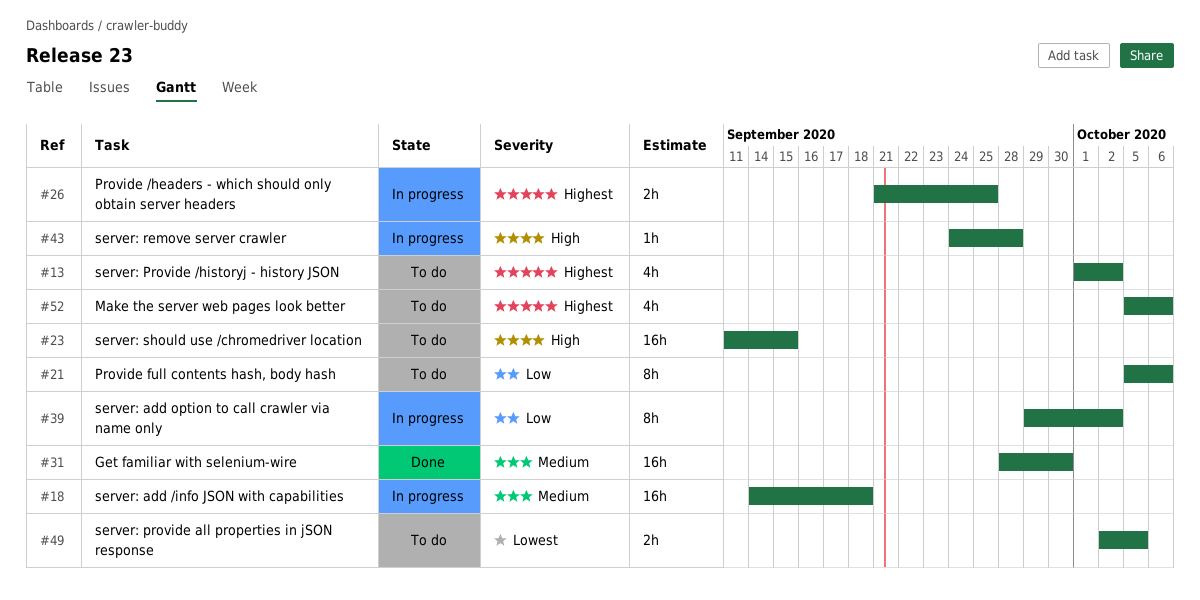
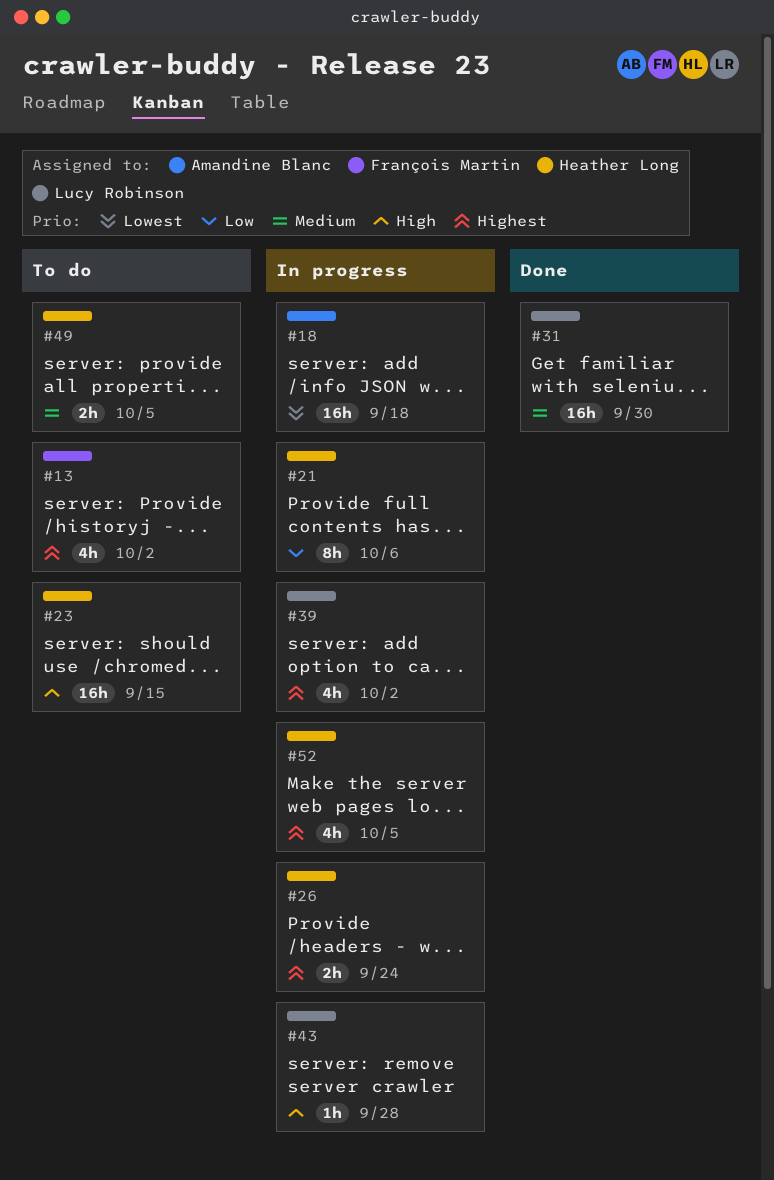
#18, priority: Medium -> Lowest
#21, status: To do -> In progress
#26, due: Sep 25 -> Sep 24
#39, priority: Low -> Highest
#39, estimate: 8h -> 4h
#49, priority: Lowest -> Medium
#52, status: To do -> In progress
#52, due: Oct 6 -> Oct 5

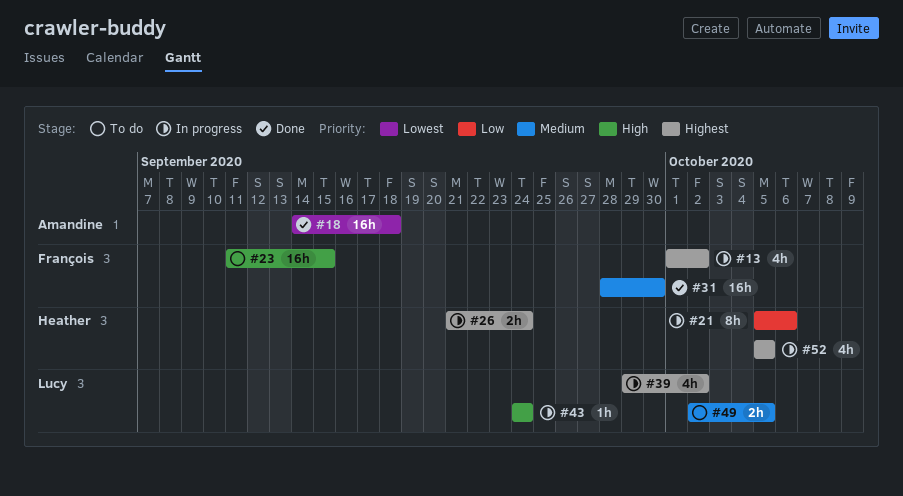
#13, status: To do -> In progress
#18, status: In progress -> Done
#23, owner: Heather Long -> François Martin
#31, owner: Lucy Robinson -> François Martin
#43, due: Sep 28 -> Sep 24
#49, owner: Heather Long -> Lucy Robinson

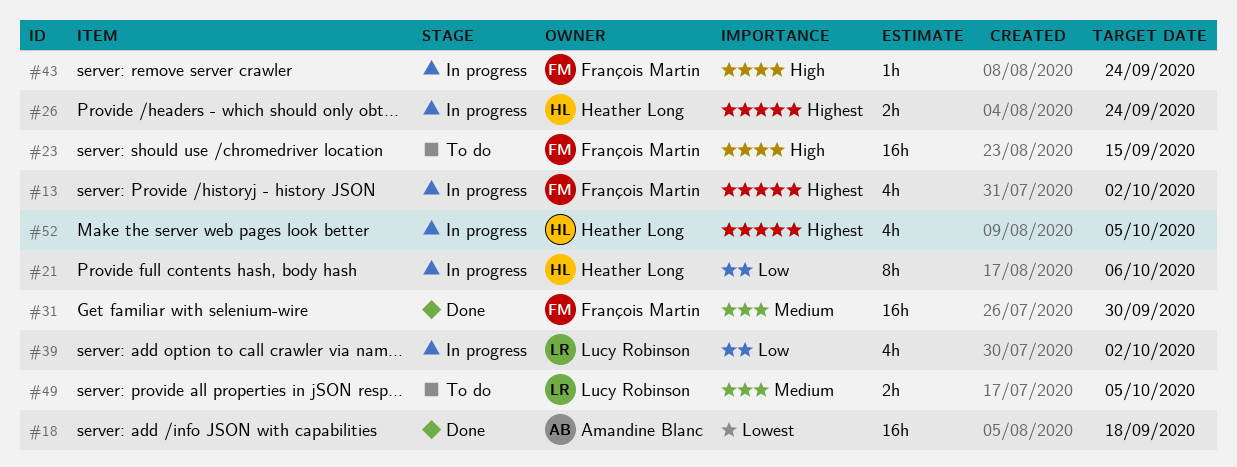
#39, priority: Highest -> Low
#43, owner: Lucy Robinson -> François Martin

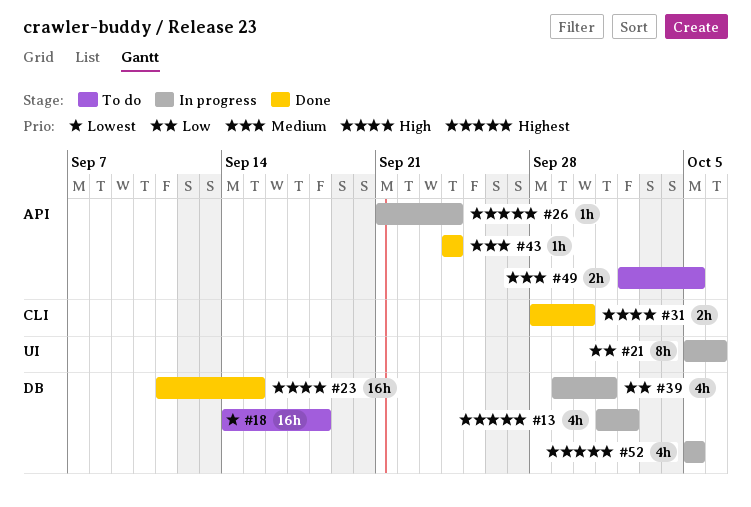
#18, status: Done -> To do
#23, status: To do -> Done
#26, estimate: 2h -> 1h
#31, priority: Medium -> High
#31, estimate: 16h -> 2h
#39, due: Oct 2 -> Oct 1
#43, status: In progress -> Done
#43, priority: High -> Medium

